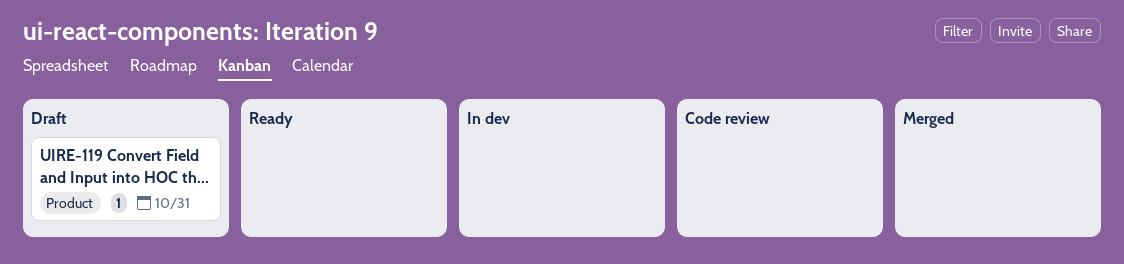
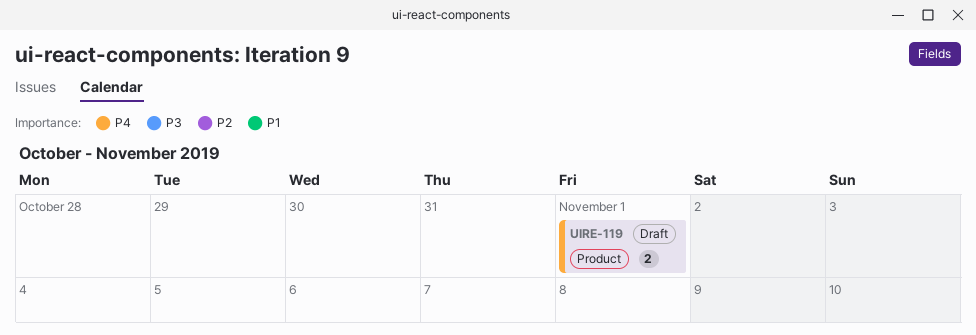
UIRE-119, estimate: 1 -> 2
UIRE-119, due: Oct 31 -> Nov 1

